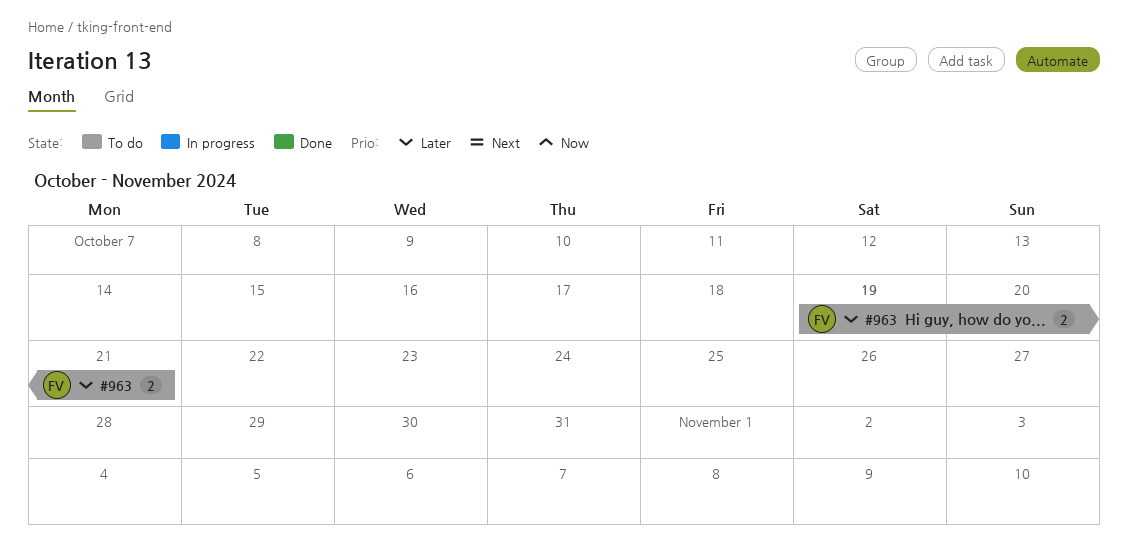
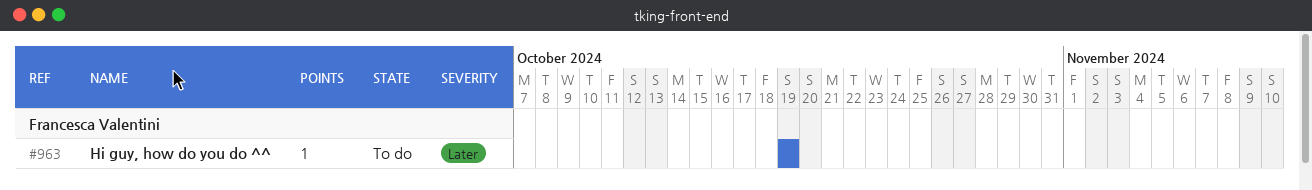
#963, estimate: 2 -> 1
#963, due: Oct 21 -> Oct 19

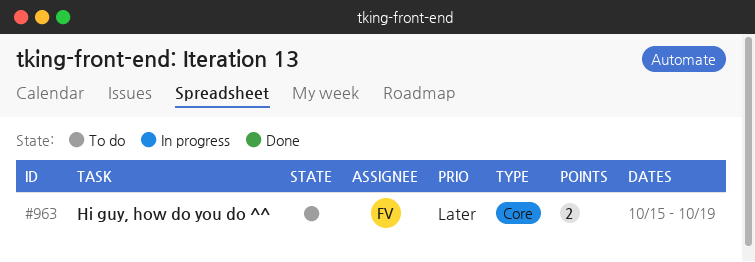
#963, estimate: 1 -> 2
#963, start: Oct 19 -> Oct 15

